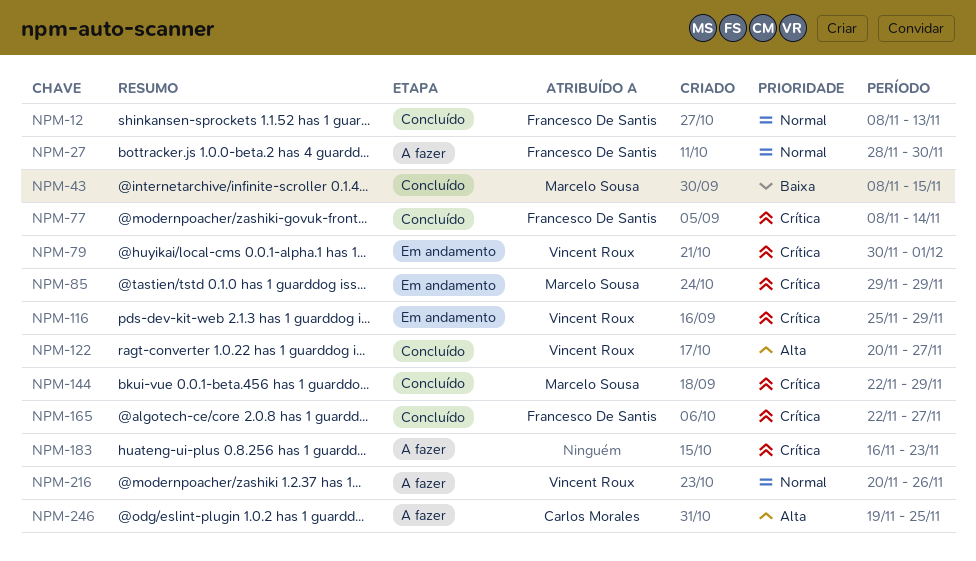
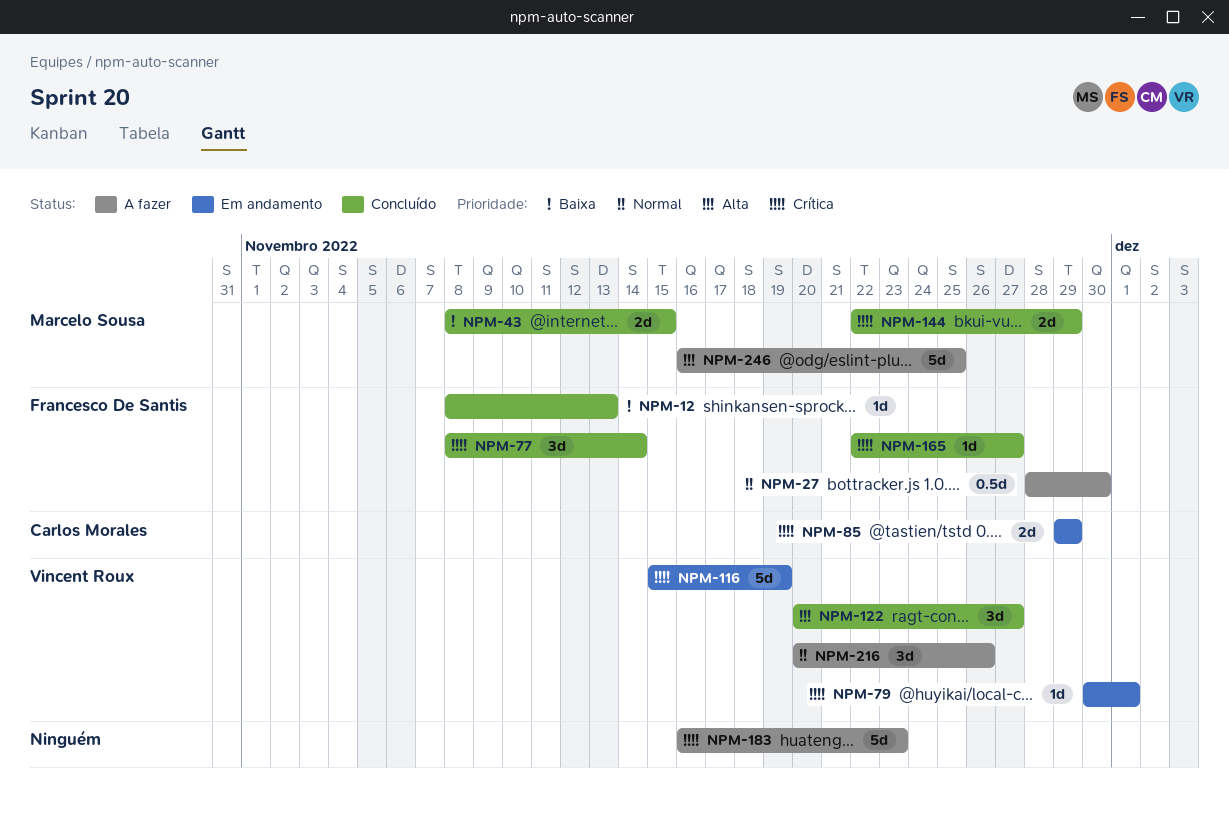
NPM-12, priority: Normal -> Baixa
NPM-85, owner: Marcelo Sousa -> Carlos Morales
NPM-116, start: Nov 25 -> Nov 15
NPM-116, due: Nov 29 -> Nov 19
NPM-246, owner: Carlos Morales -> Marcelo Sousa
NPM-246, start: Nov 19 -> Nov 16

